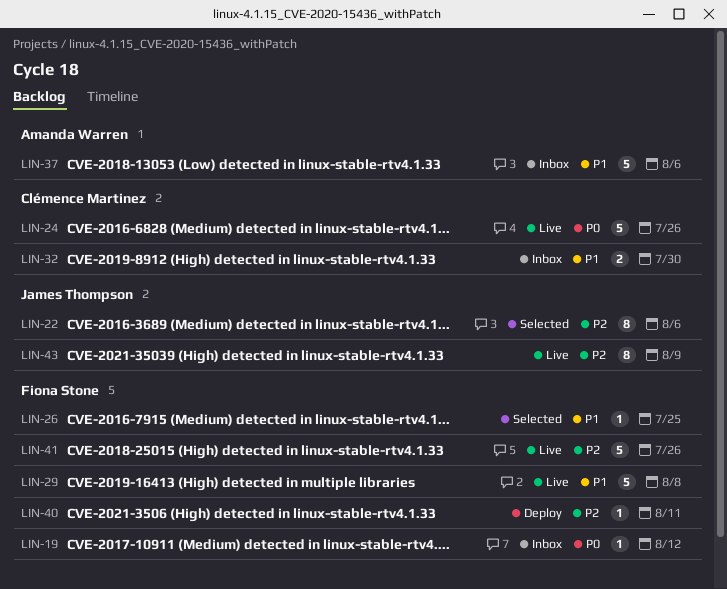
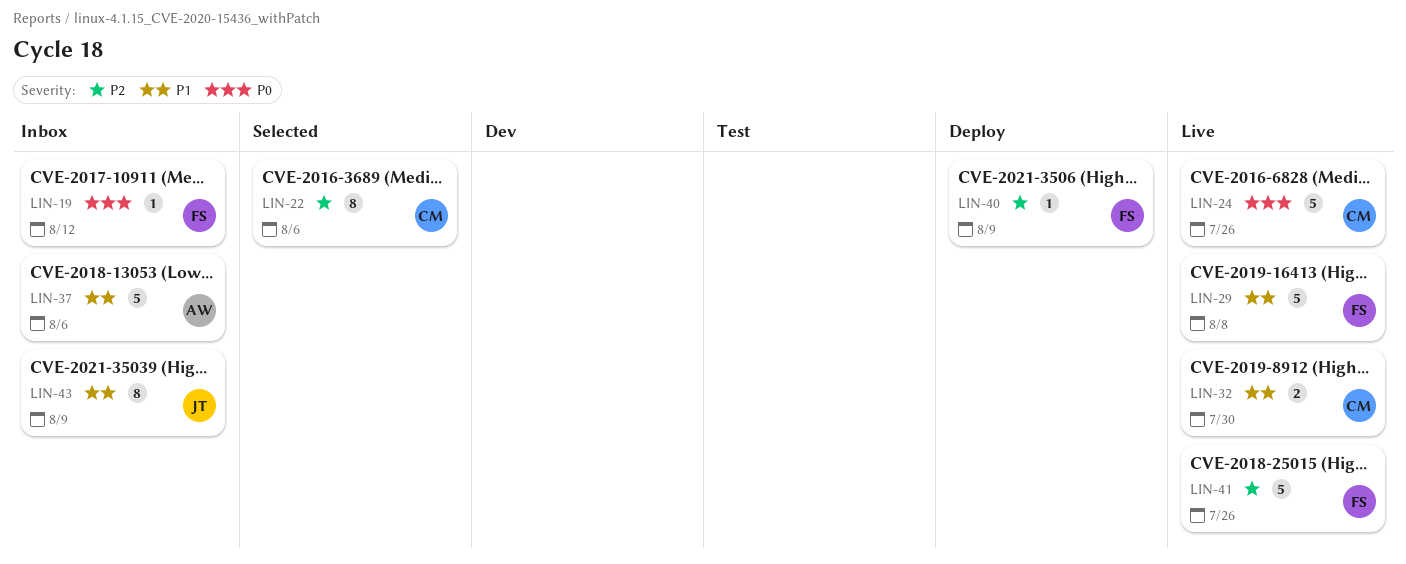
LIN-22, owner: James Thompson -> Clémence Martinez
LIN-26: present -> none
LIN-32, status: Inbox -> Live
LIN-40, due: Aug 11 -> Aug 9
LIN-43, status: Live -> Inbox
LIN-43, priority: P2 -> P1

